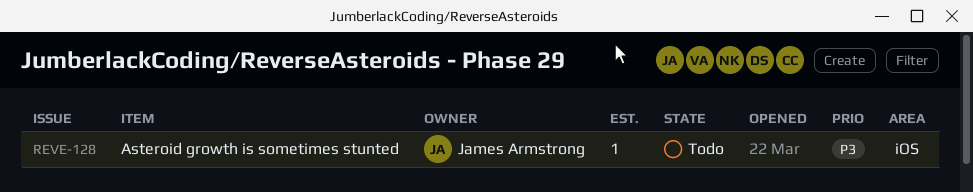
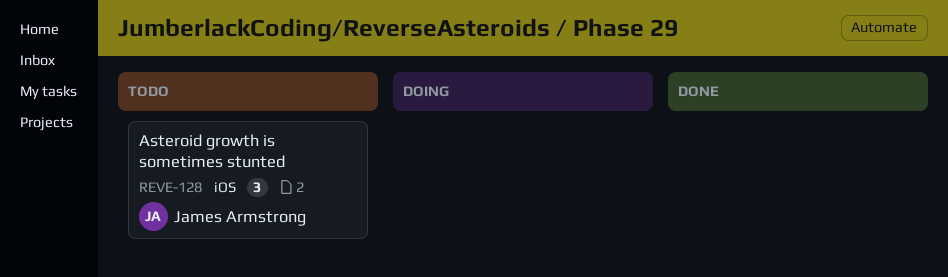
REVE-128, estimate: 1 -> 3

